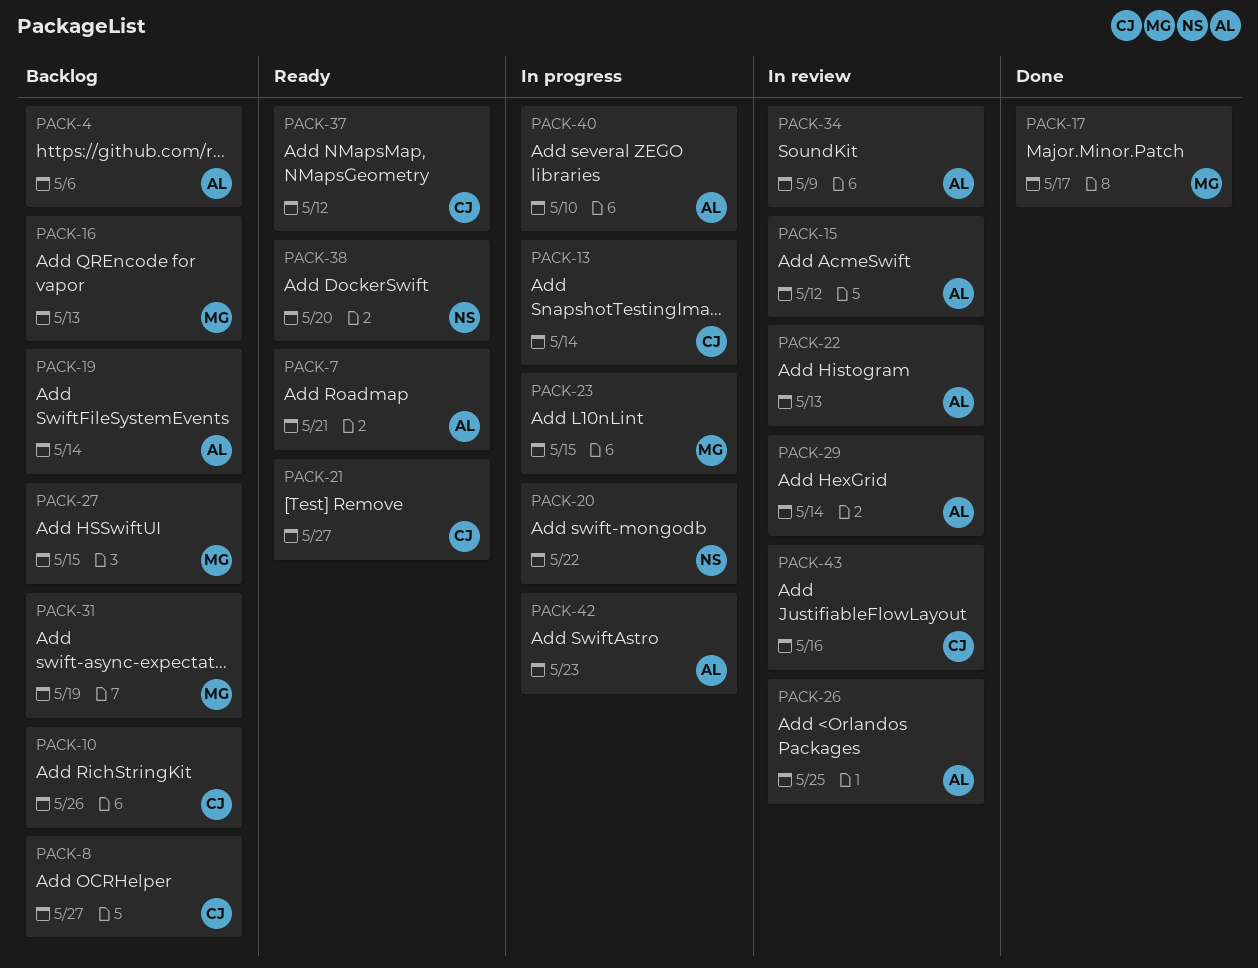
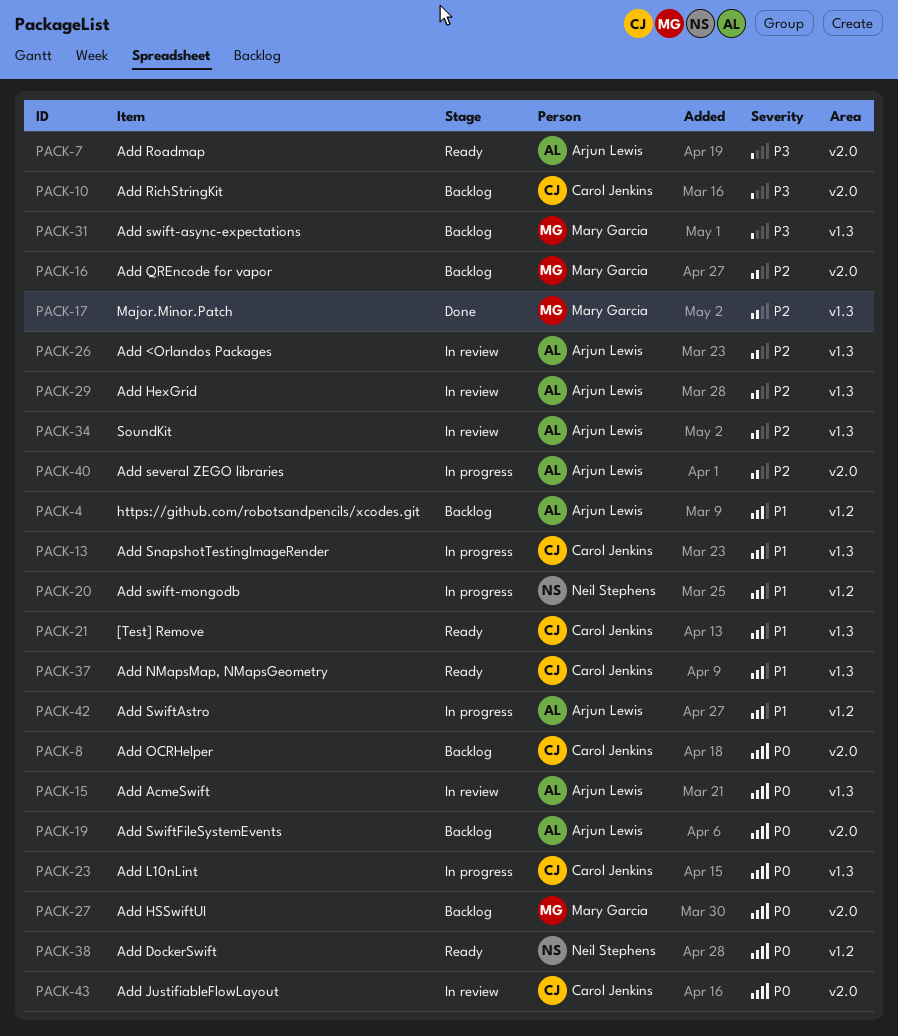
PACK-22: present -> none
PACK-23, owner: Mary Garcia -> Carol Jenkins

